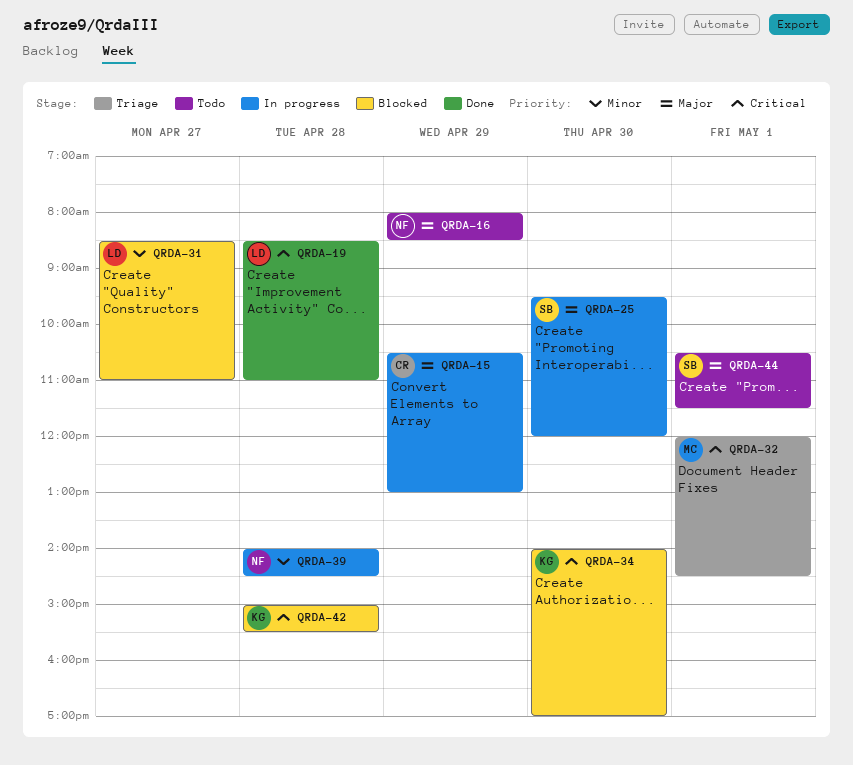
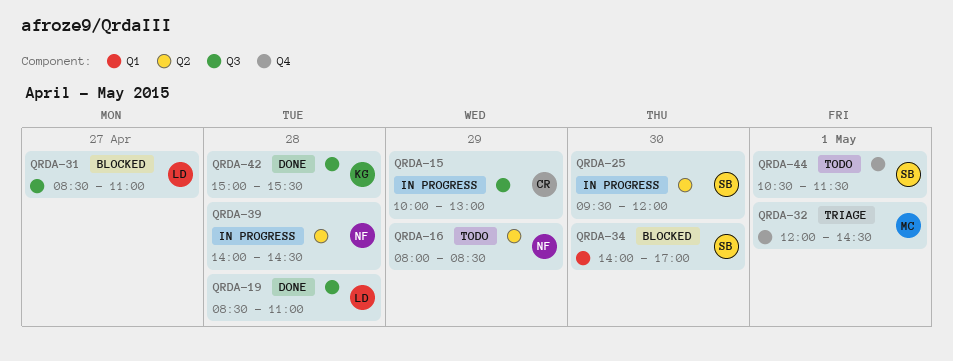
QRDA-15, begins: 10:30 -> 10:00
QRDA-34, owner: KG -> SB
QRDA-42, status: Blocked -> Done

